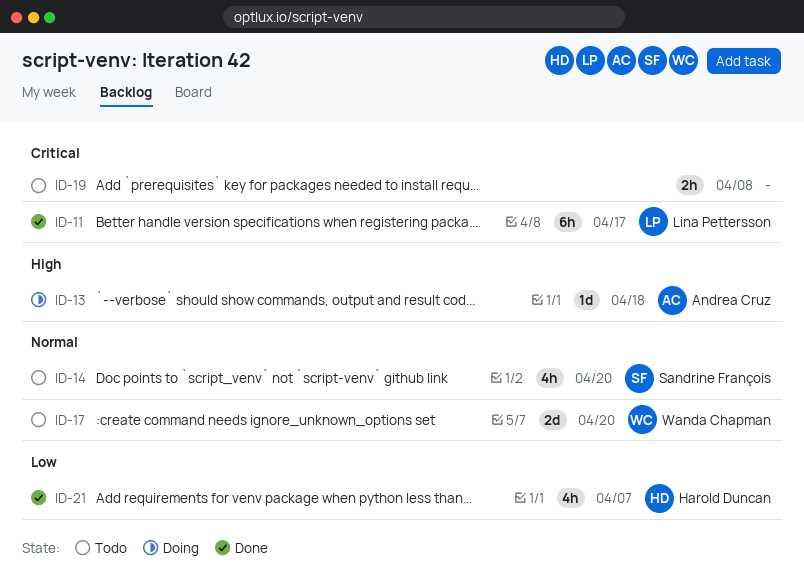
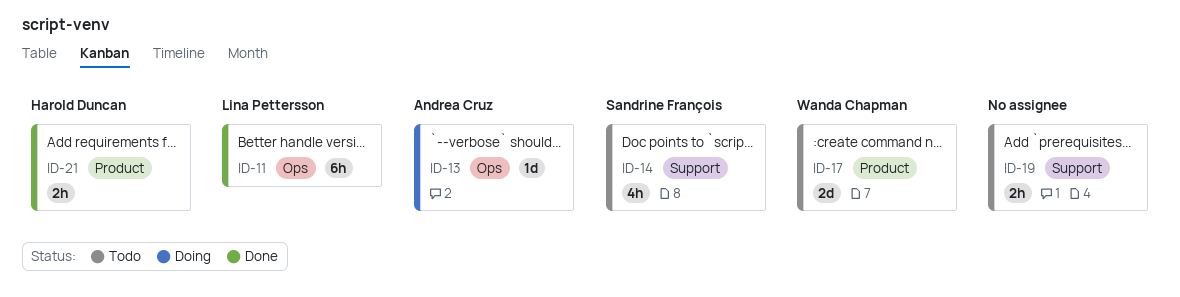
ID-21, estimate: 4h -> 2h

